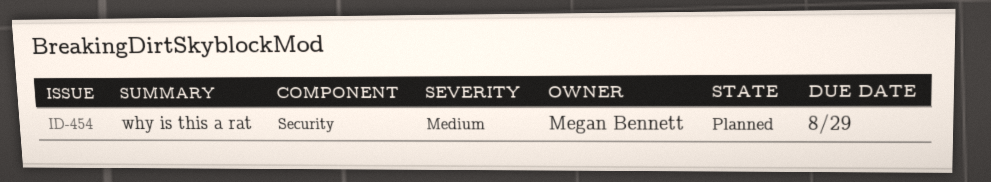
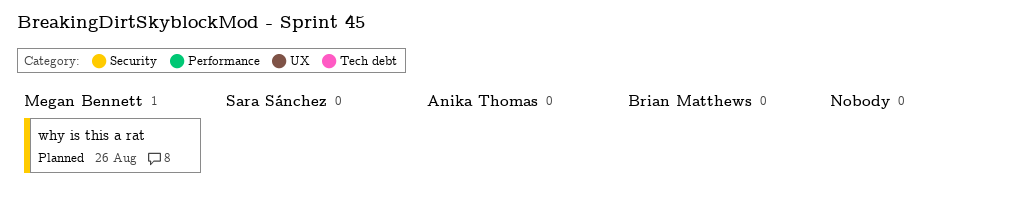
why is this a rat, due: Aug 29 -> Aug 26

